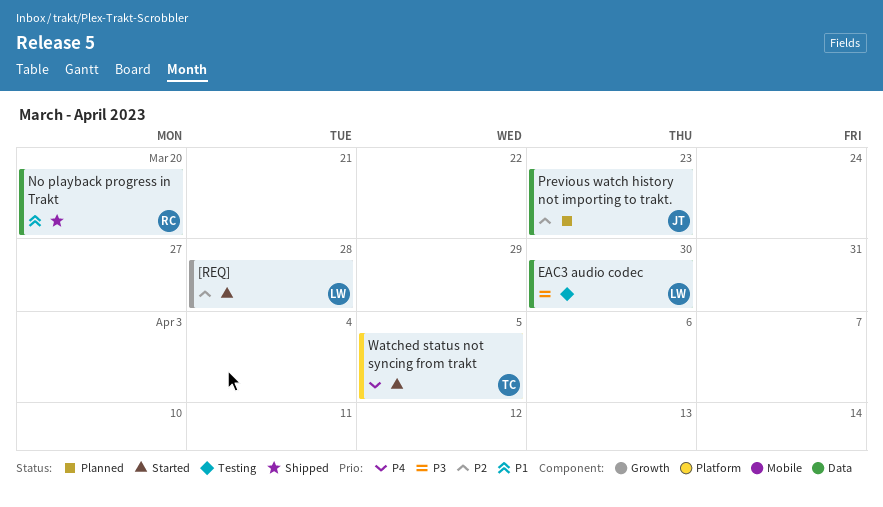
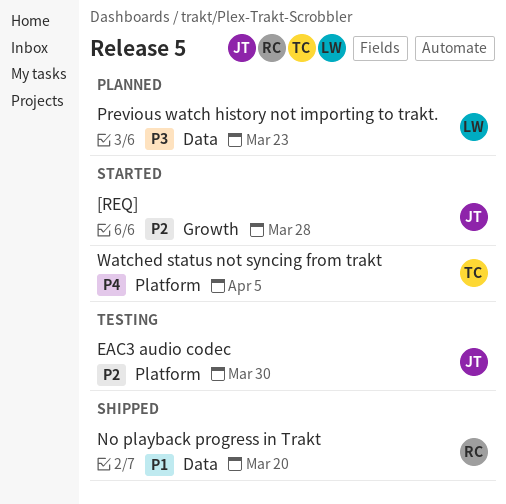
[REQ], owner: LW -> JT
EAC3 audio codec, owner: LW -> JT
EAC3 audio codec, priority: P3 -> P2
EAC3 audio codec, label: Data -> Platform
Previous watch history not importing to trakt., owner: JT -> LW
Previous watch history not importing to trakt., priority: P2 -> P3

